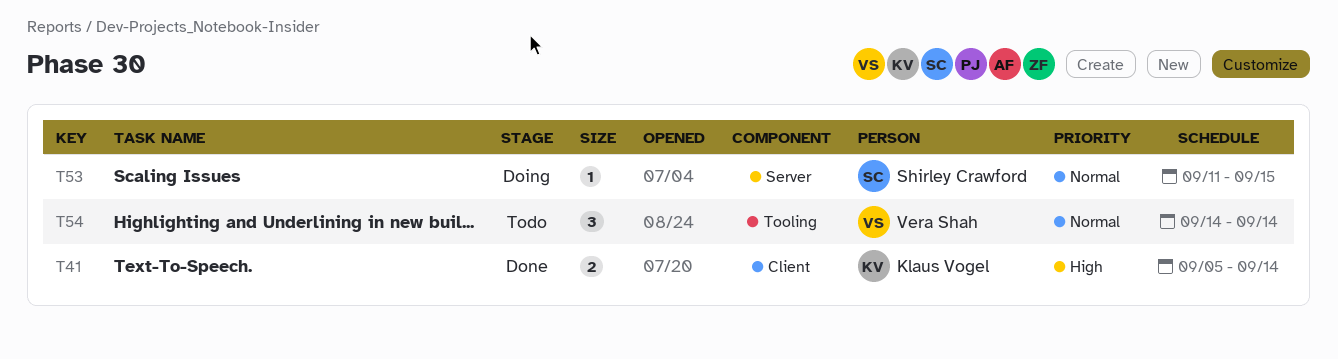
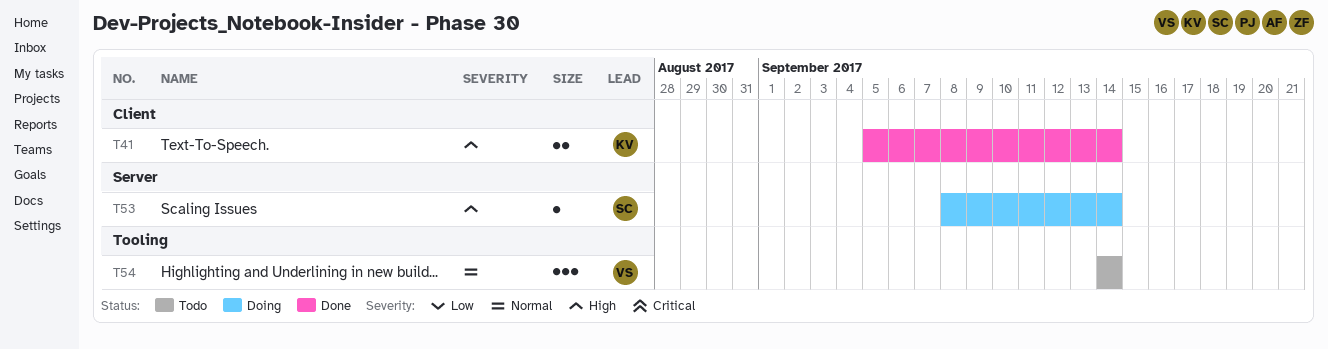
T53, priority: Normal -> High
T53, start: Sep 11 -> Sep 8
T53, due: Sep 15 -> Sep 14

